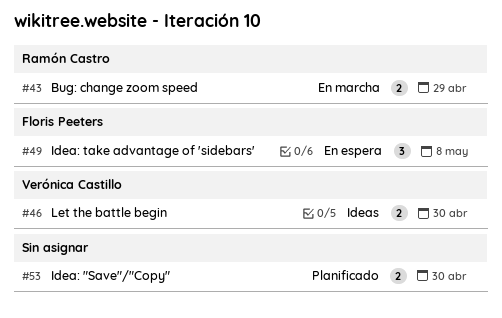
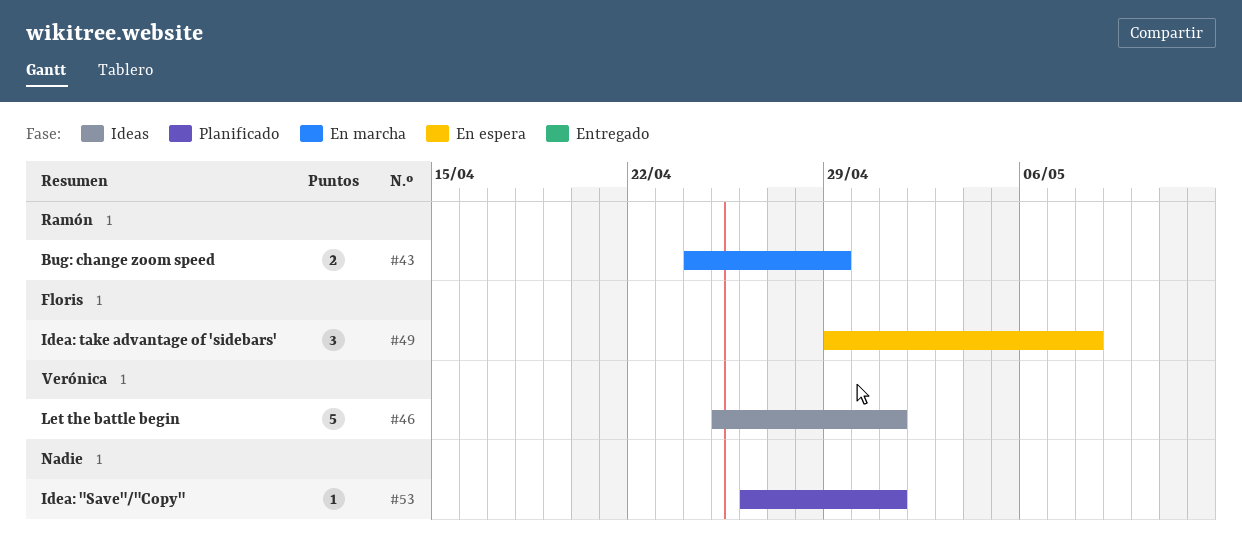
#46, estimate: 2 -> 5
#46, due: Apr 30 -> May 1
#53, estimate: 2 -> 1
#53, due: Apr 30 -> May 1

